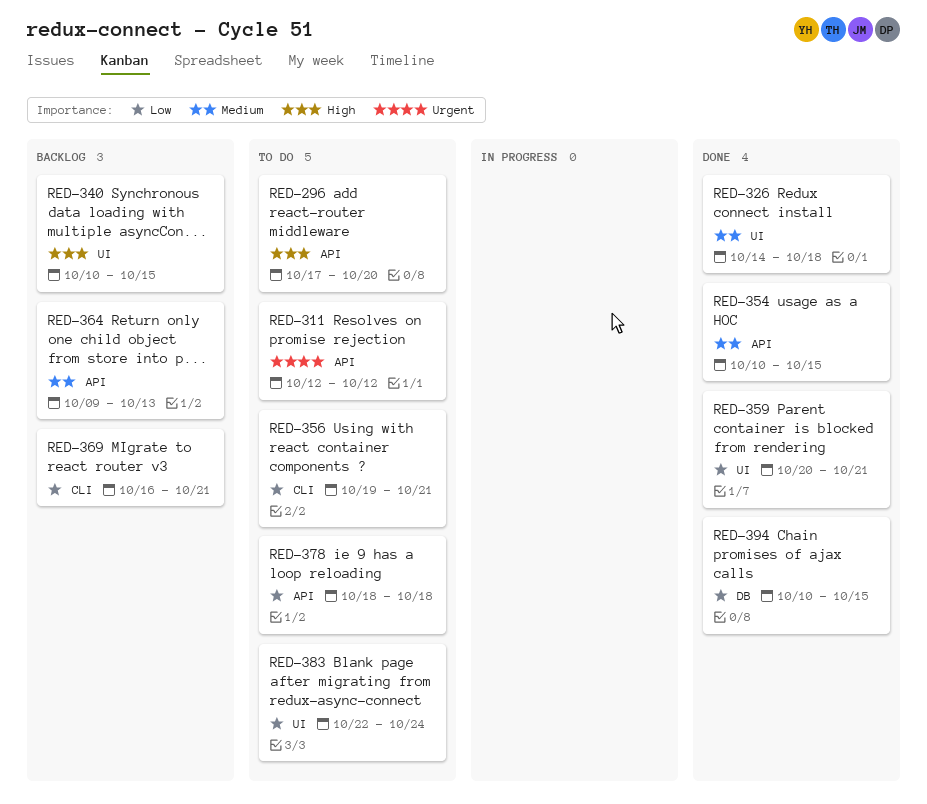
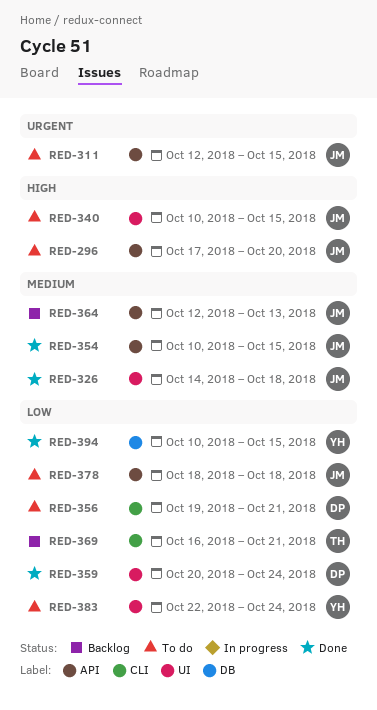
RED-311, due: Oct 12 -> Oct 15
RED-340, status: Backlog -> To do
RED-359, due: Oct 21 -> Oct 24
RED-364, start: Oct 9 -> Oct 12

